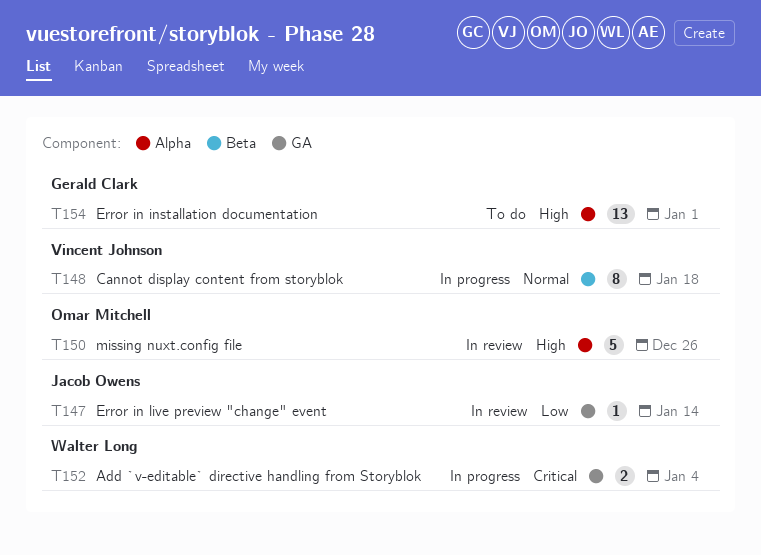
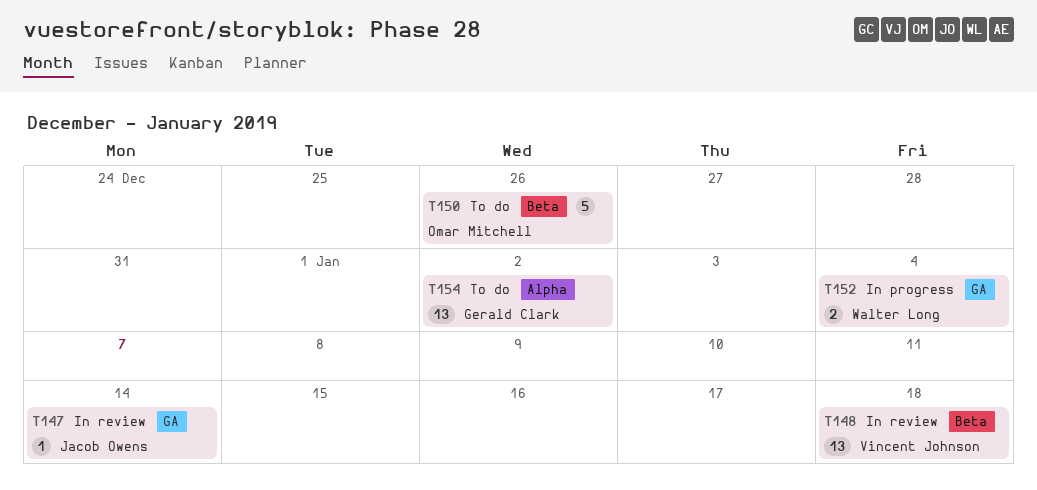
T148, status: In progress -> In review
T148, estimate: 8 -> 13
T150, status: In review -> To do
T150, label: Alpha -> Beta
T154, due: Jan 1 -> Jan 2

